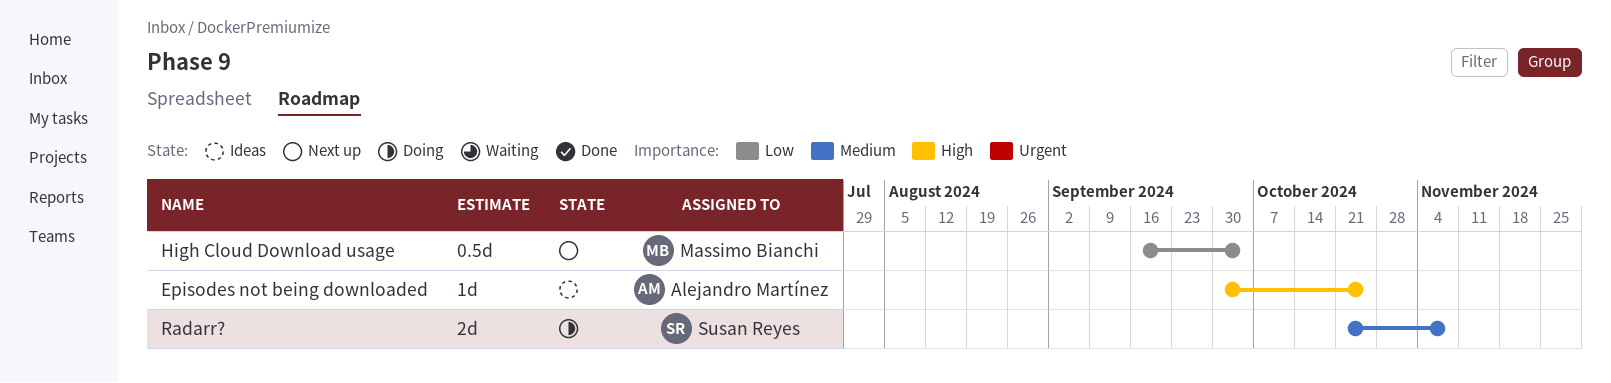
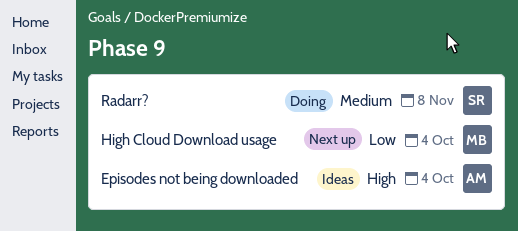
Episodes not being downloaded, due: Oct 25 -> Oct 4

